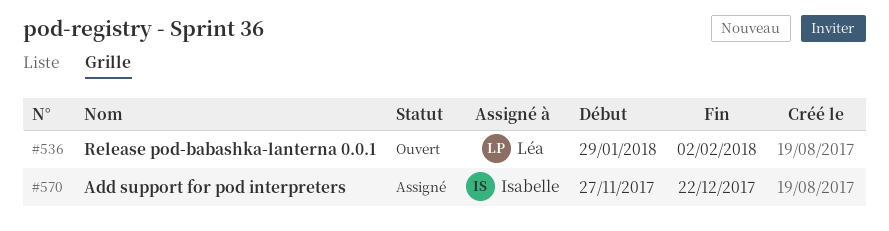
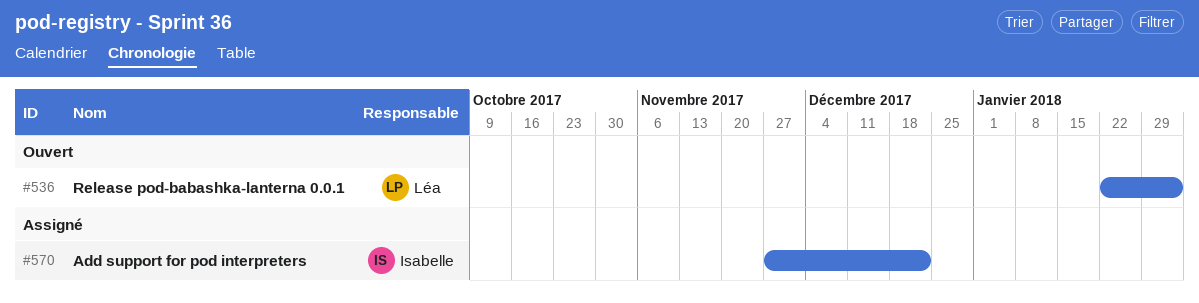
#536, start: Jan 29 -> Jan 22

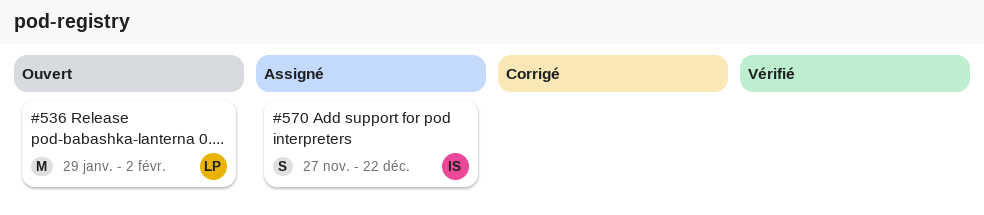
#536, start: Jan 22 -> Jan 29

